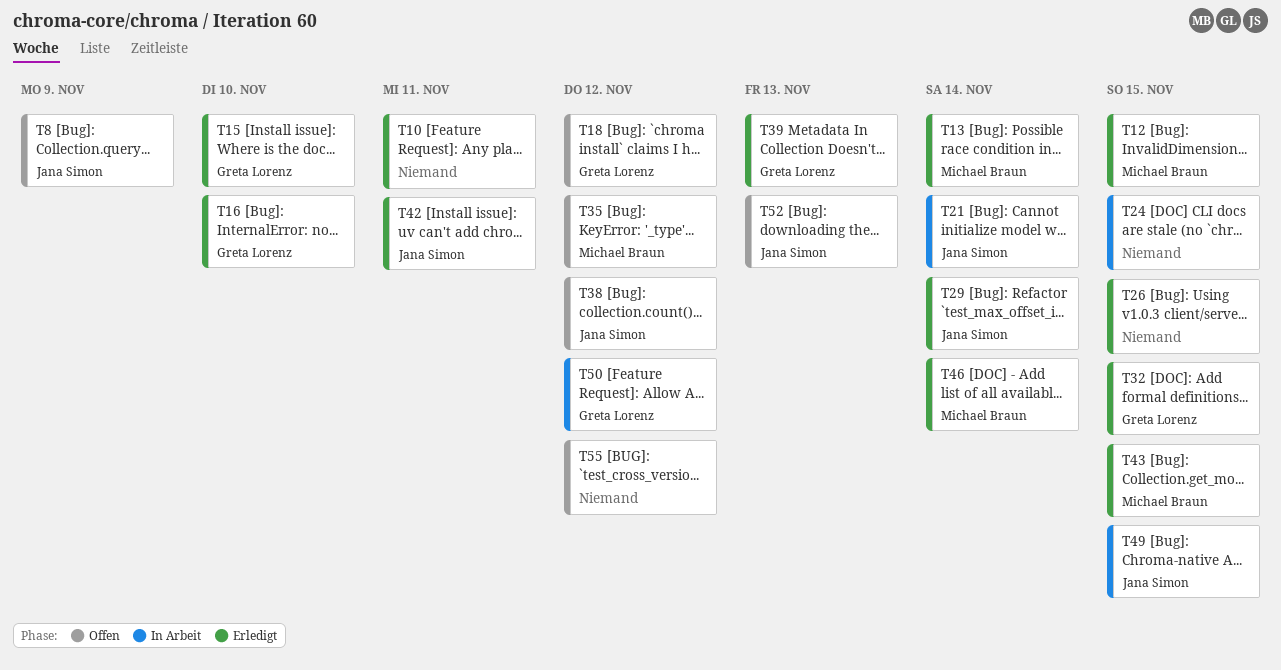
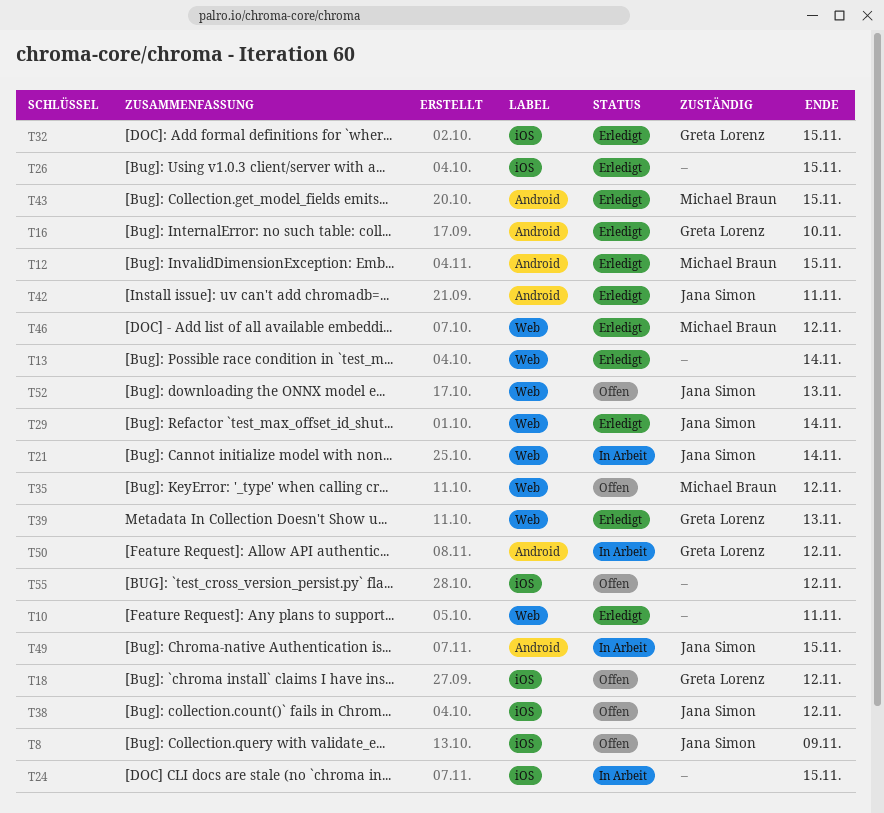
T13, owner: Michael Braun -> none
T15: present -> none
T46, due: Nov 14 -> Nov 12

